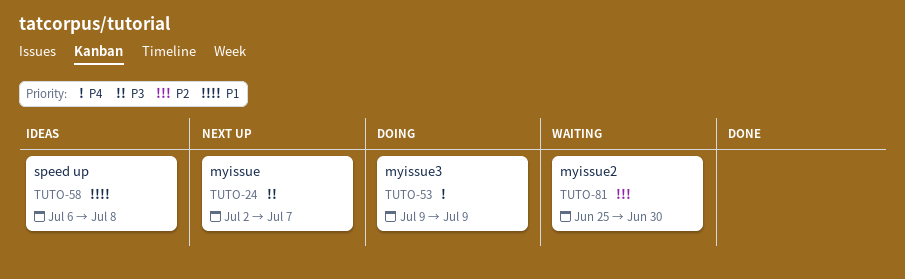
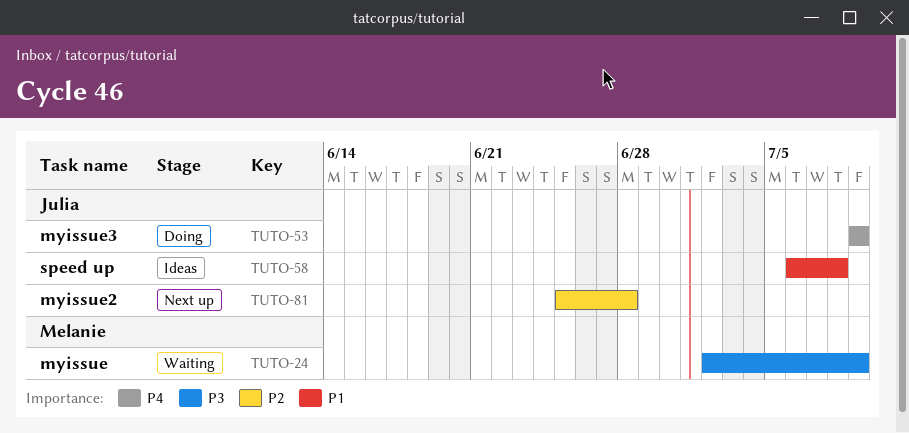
TUTO-24, status: Next up -> Waiting
TUTO-24, due: Jul 7 -> Jul 9
TUTO-81, status: Waiting -> Next up
TUTO-81, due: Jun 30 -> Jun 28

